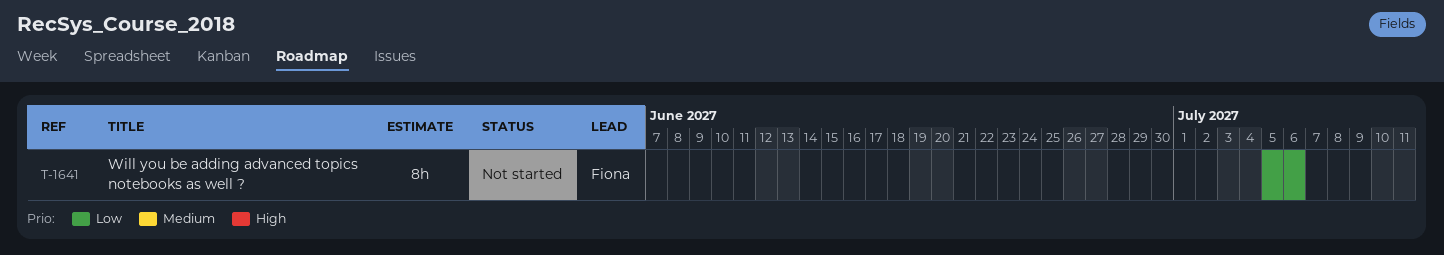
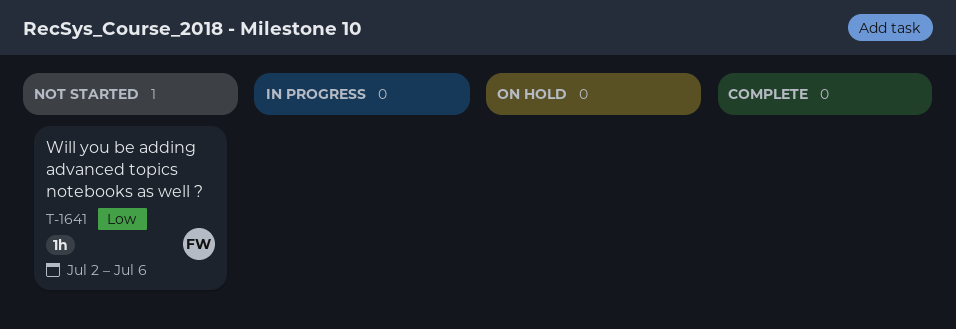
T-1641, estimate: 8h -> 1h
T-1641, start: Jul 5 -> Jul 2

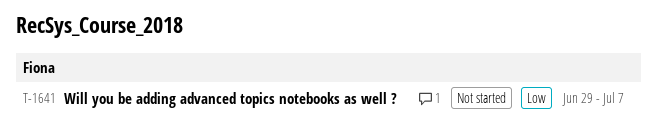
T-1641, start: Jul 2 -> Jun 29
T-1641, due: Jul 6 -> Jul 7

